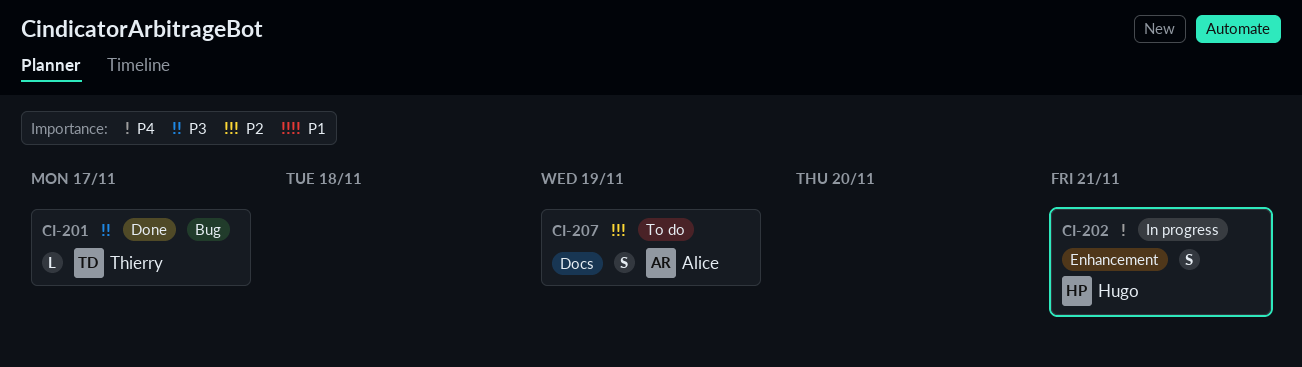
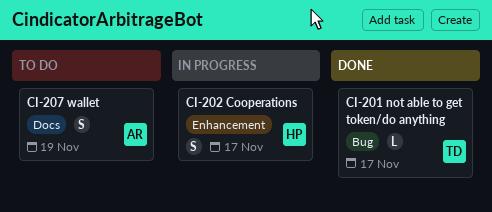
CI-202, due: Nov 21 -> Nov 17

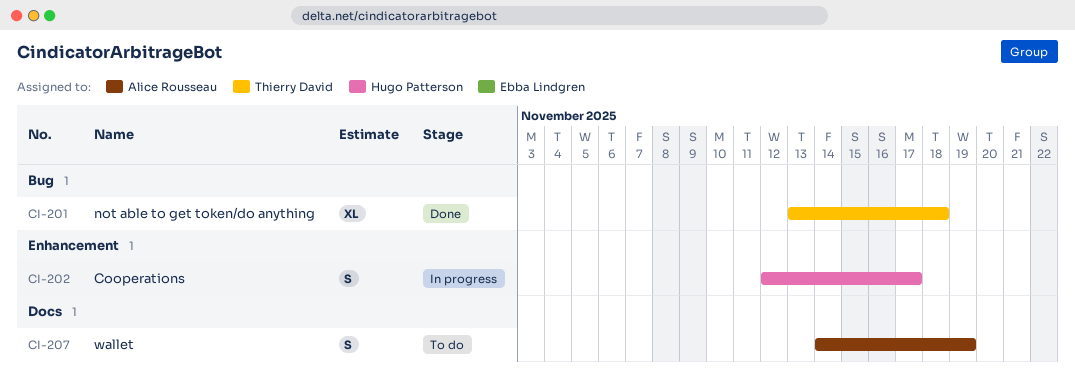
CI-201, estimate: L -> XL
CI-201, due: Nov 17 -> Nov 18

